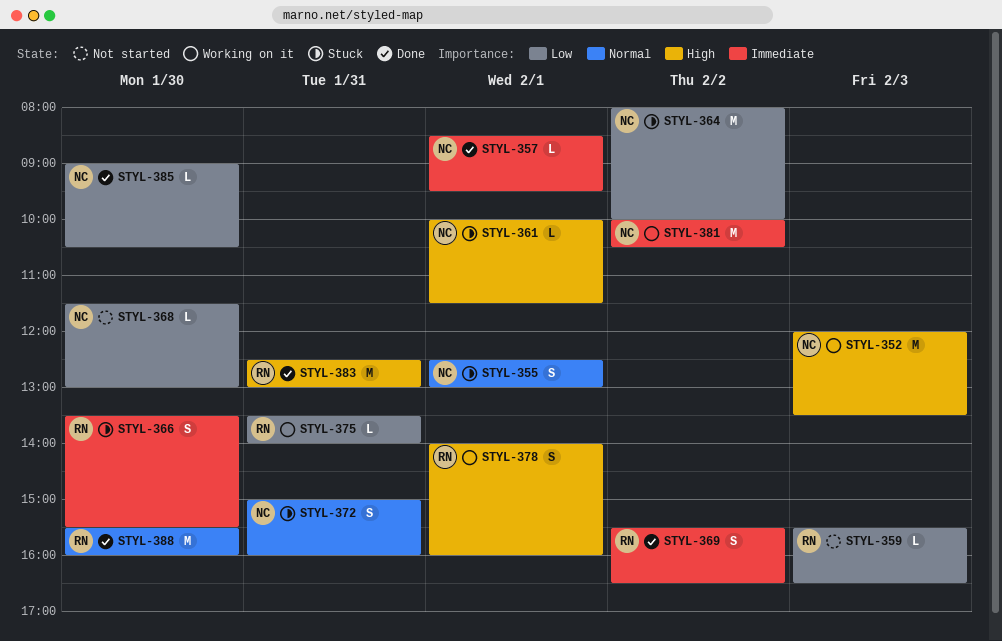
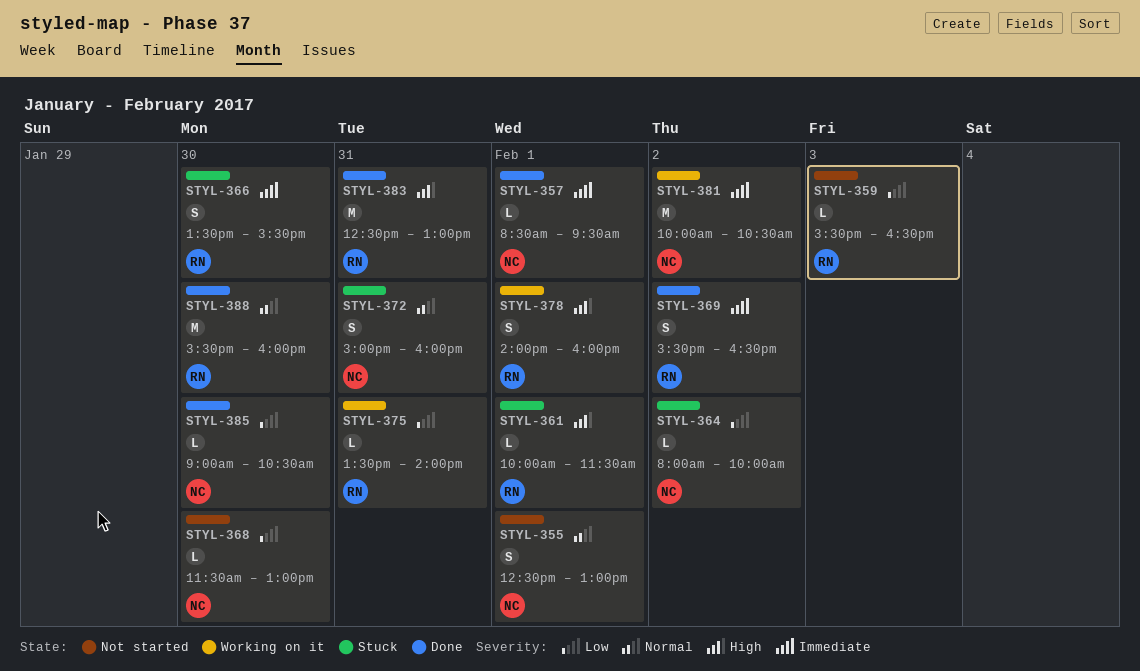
STYL-352: present -> none
STYL-355, status: Stuck -> Not started
STYL-361, owner: NC -> RN
STYL-364, estimate: M -> L

